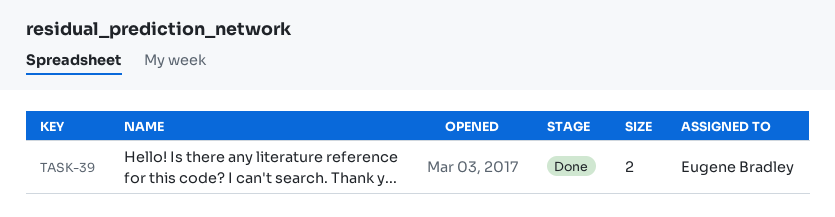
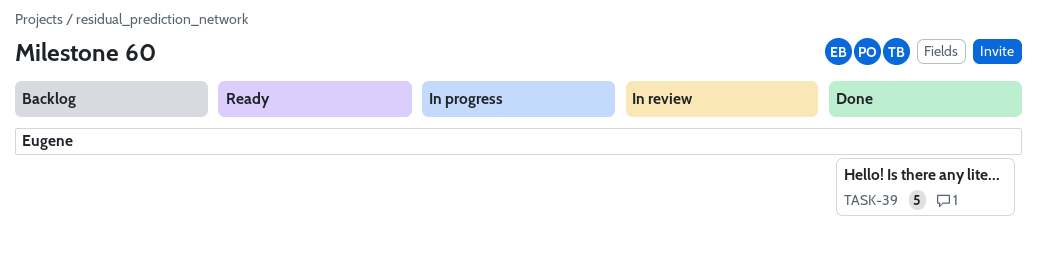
TASK-39, estimate: 2 -> 5

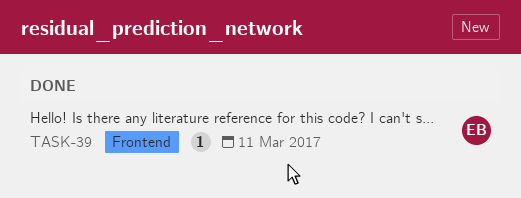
TASK-39, estimate: 5 -> 1

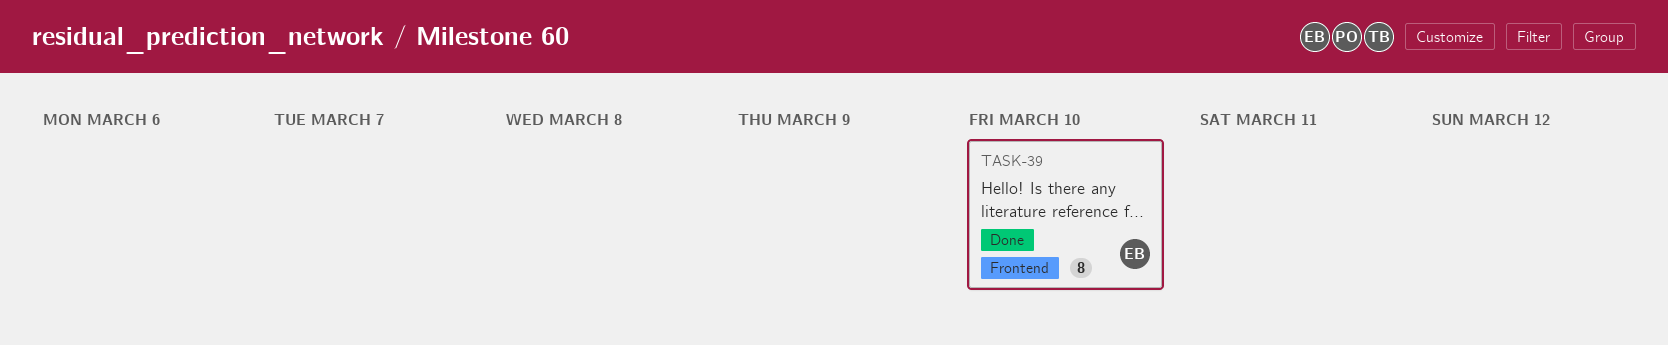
TASK-39, estimate: 1 -> 8
TASK-39, due: Mar 11 -> Mar 10

